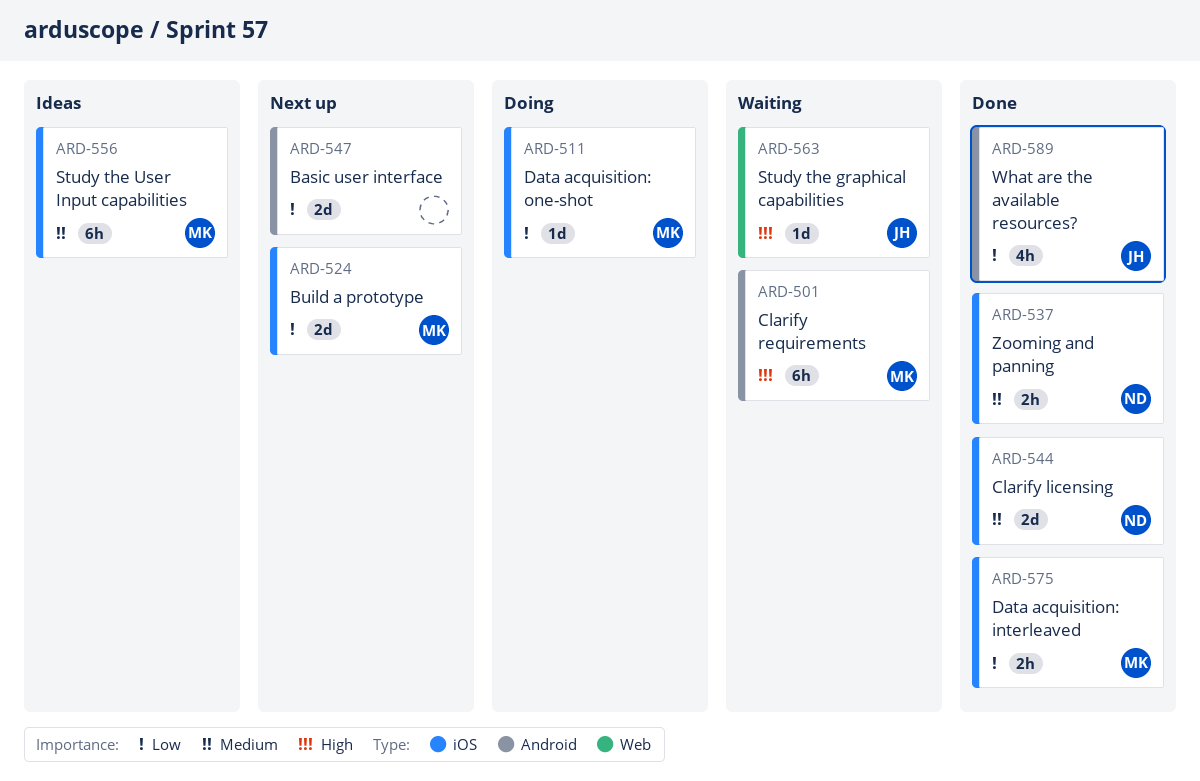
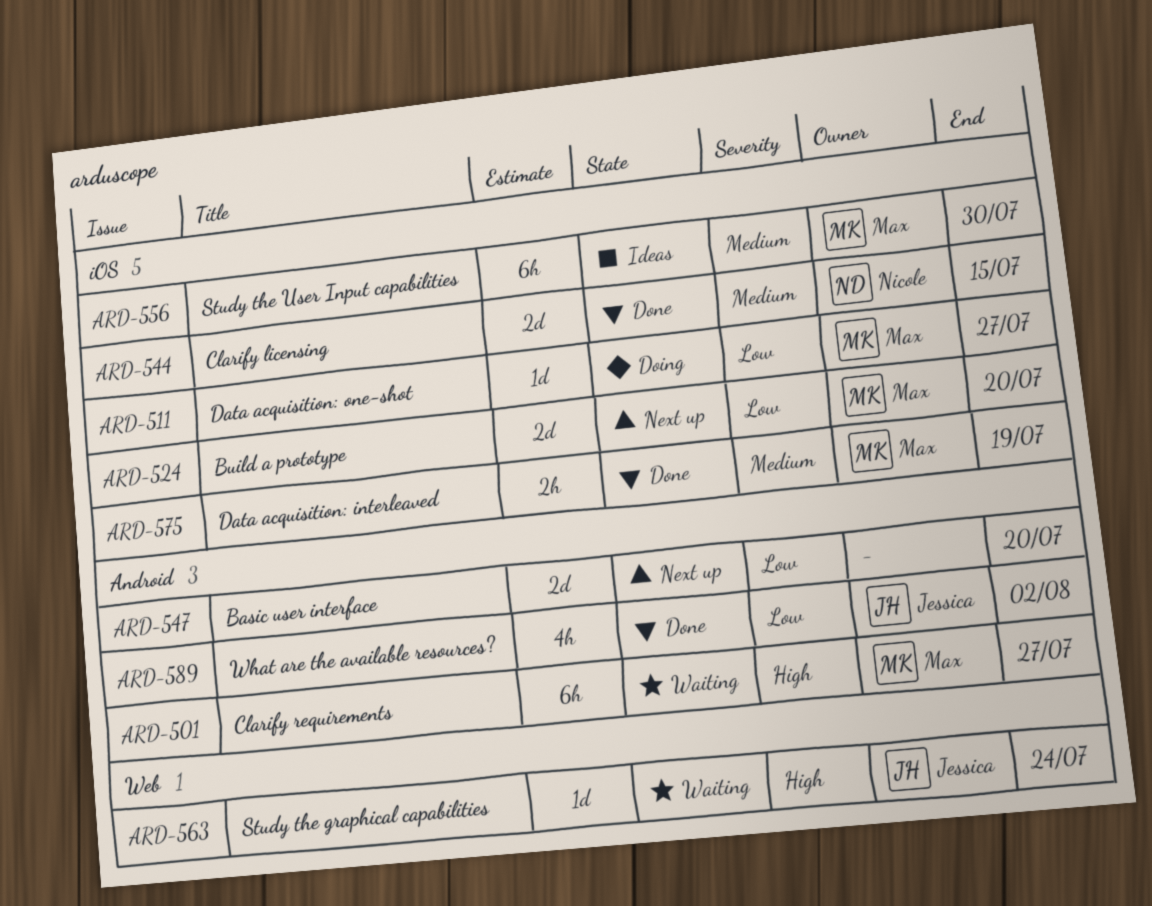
ARD-537: present -> none
ARD-575, priority: Low -> Medium

